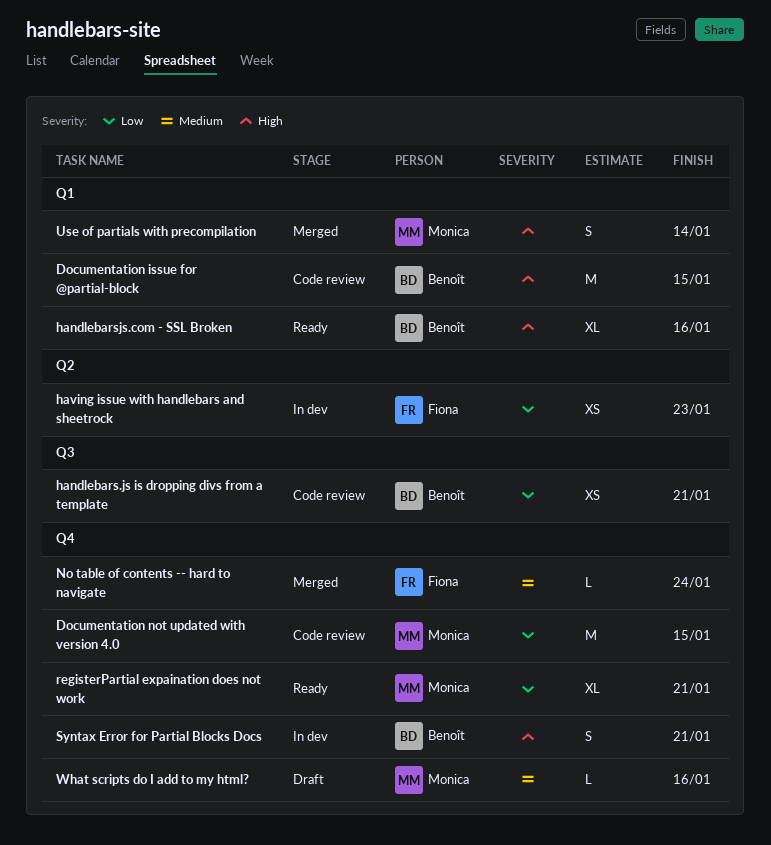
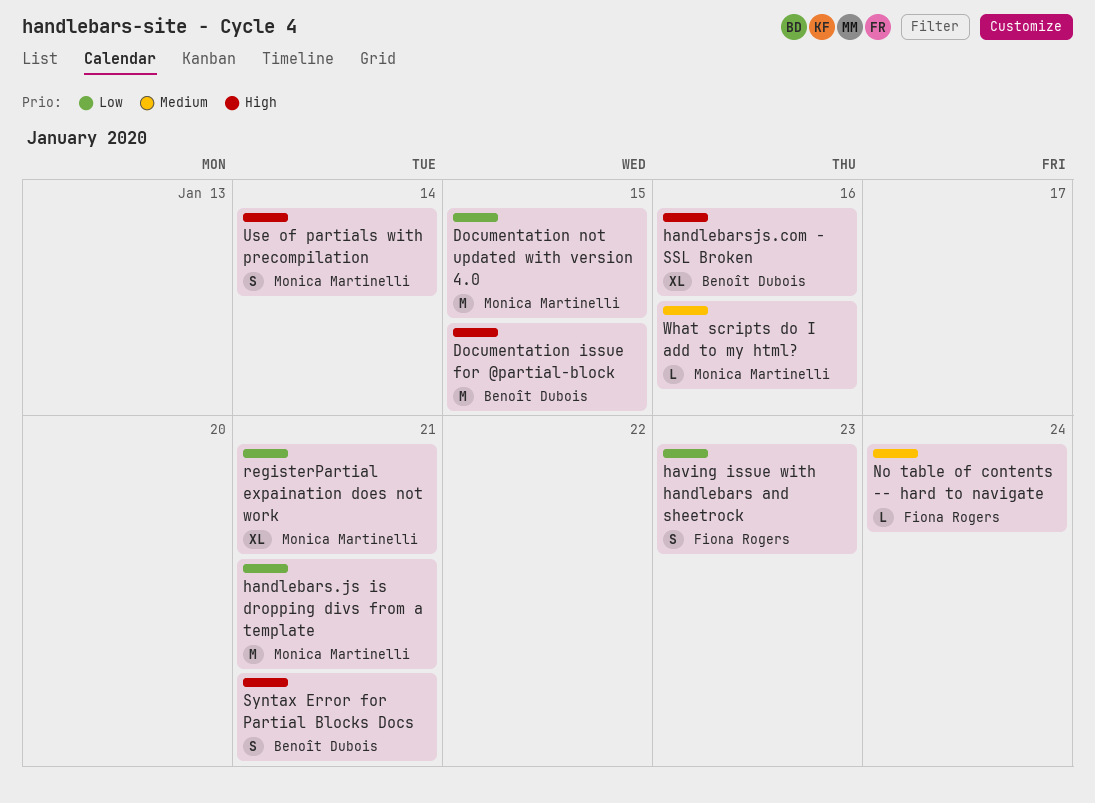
handlebars.js is dropping divs from a template, owner: Benoît Dubois -> Monica Martinelli
handlebars.js is dropping divs from a template, estimate: XS -> M
having issue with handlebars and sheetrock, estimate: XS -> S

